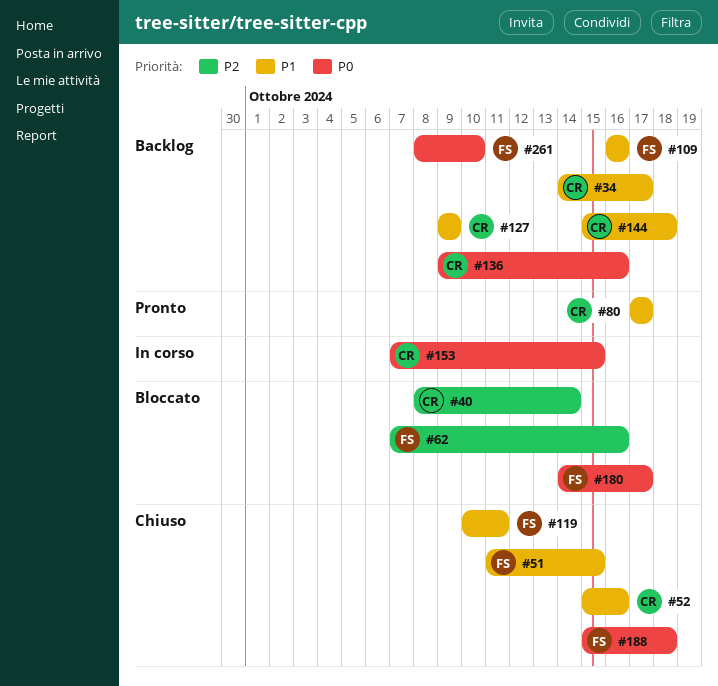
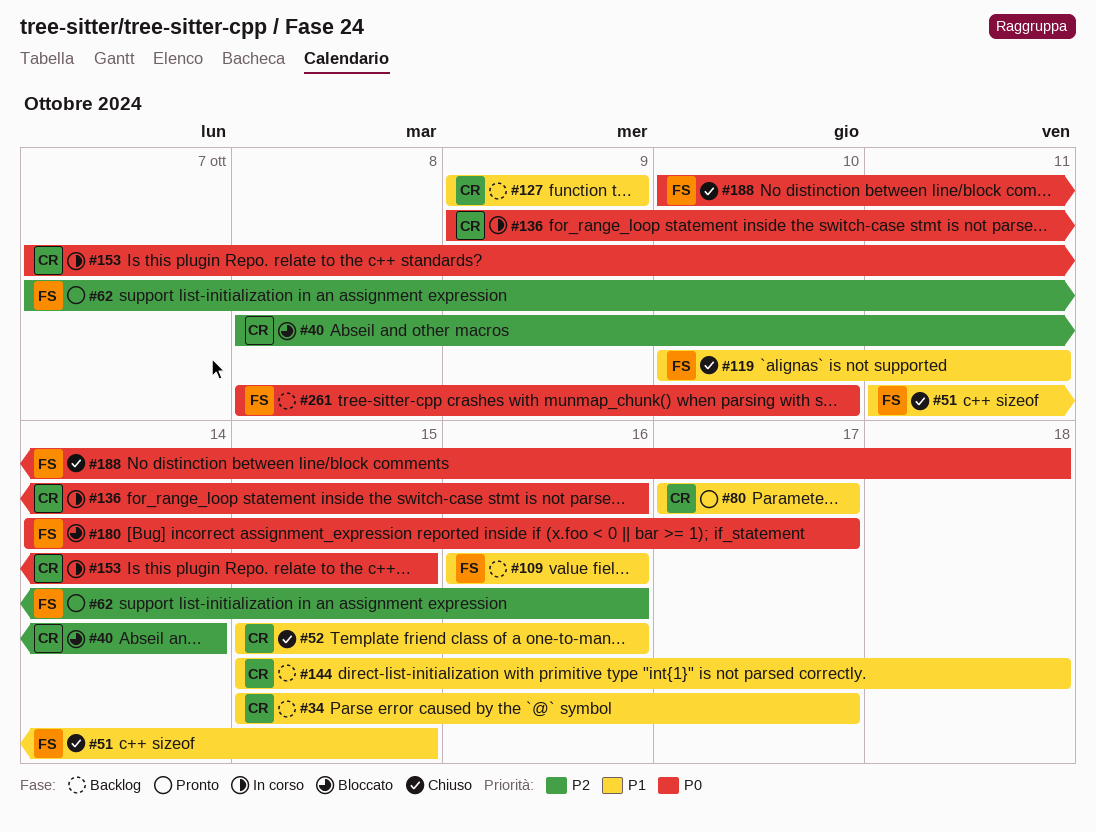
#34, start: Oct 14 -> Oct 15
#62, status: Bloccato -> Pronto
#136, status: Backlog -> In corso
#188, start: Oct 15 -> Oct 10

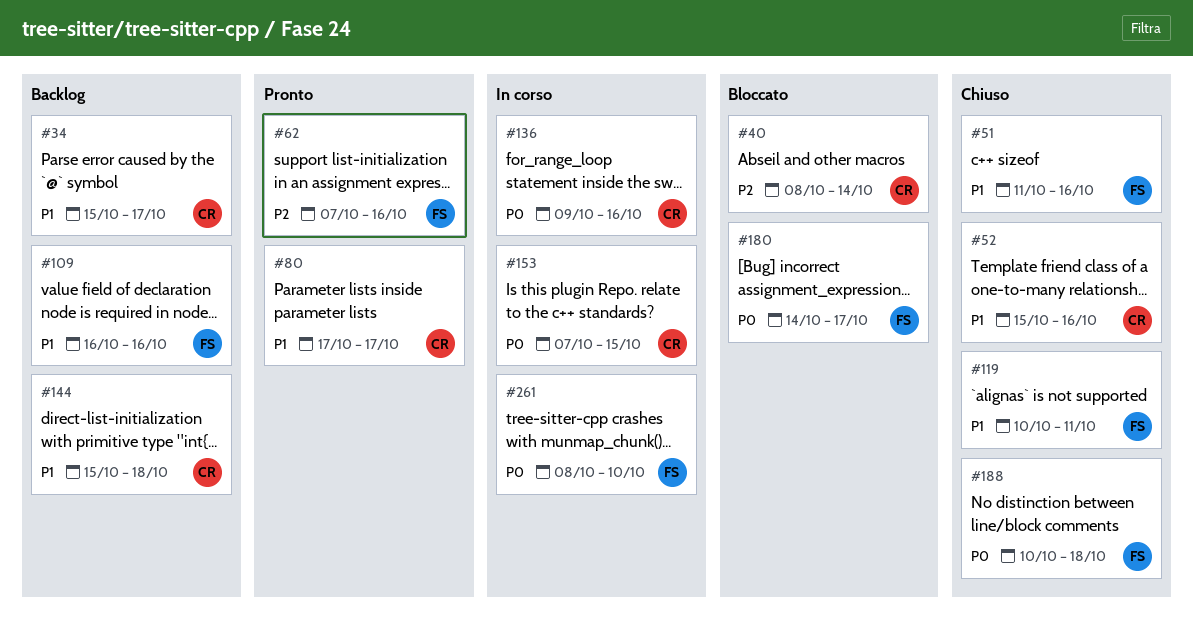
#51, due: Oct 15 -> Oct 16
#127: present -> none
#261, status: Backlog -> In corso

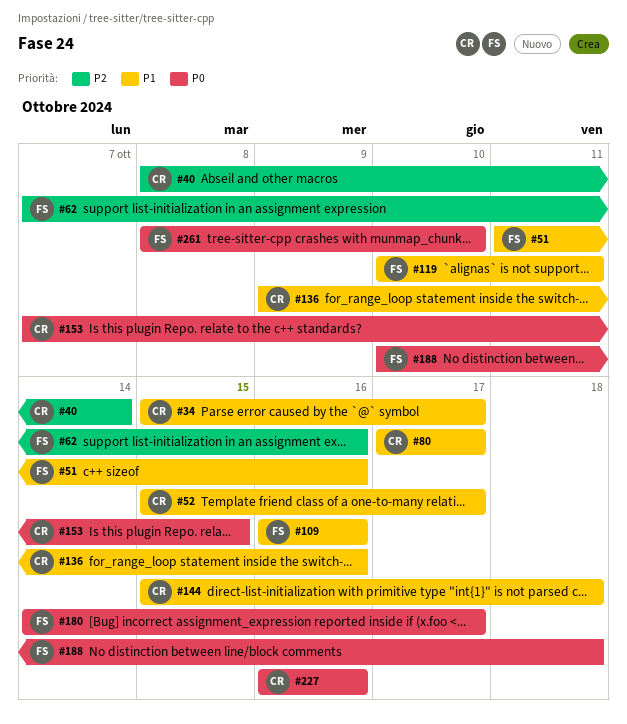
#52, due: Oct 16 -> Oct 17
#136, priority: P0 -> P1
#227: none -> present

